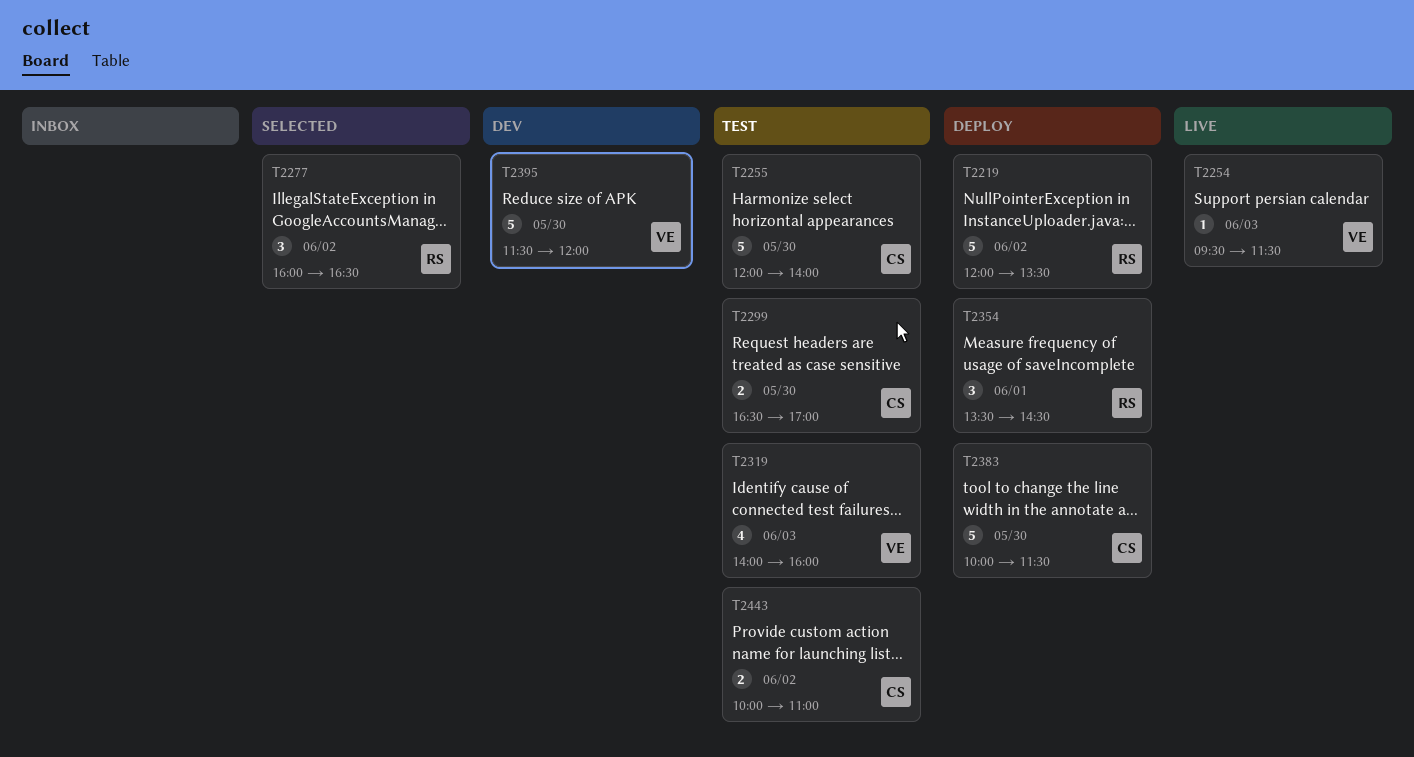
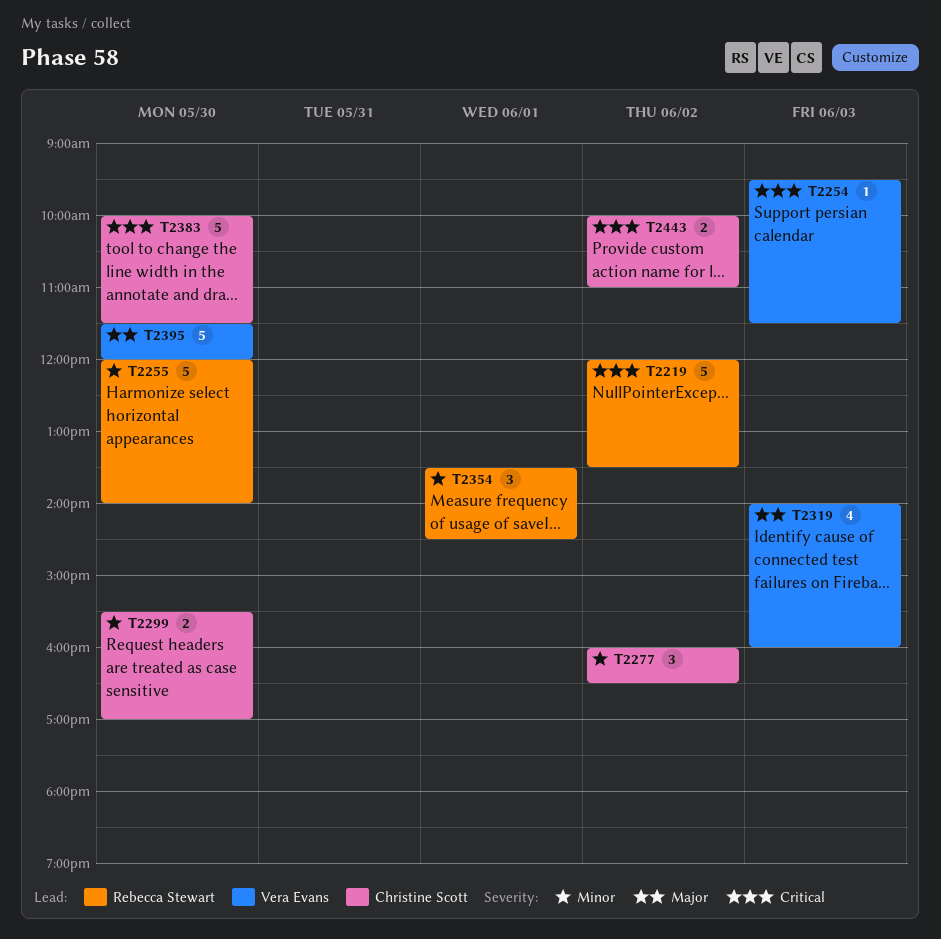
T2255, owner: Christine Scott -> Rebecca Stewart
T2277, owner: Rebecca Stewart -> Christine Scott
T2299, begins: 16:30 -> 15:30

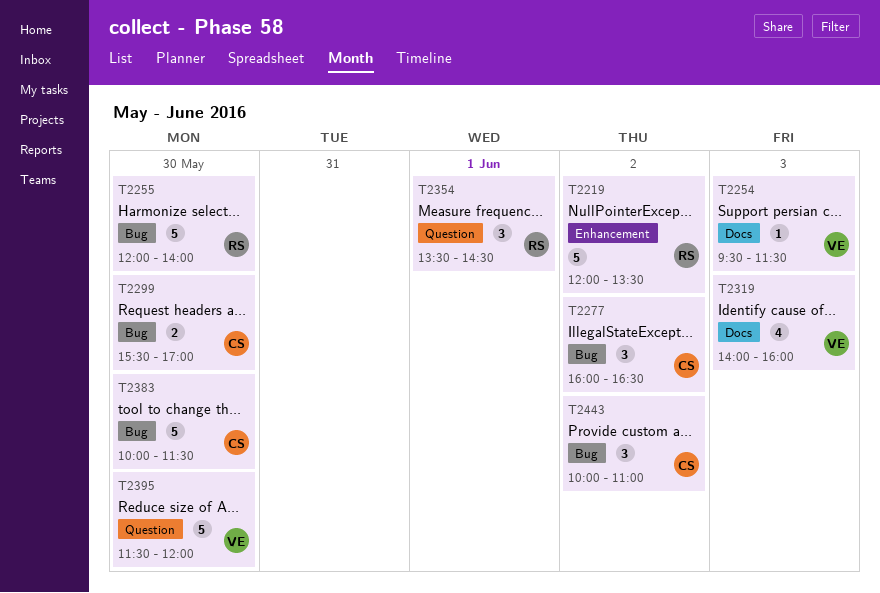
T2443, estimate: 2 -> 3

